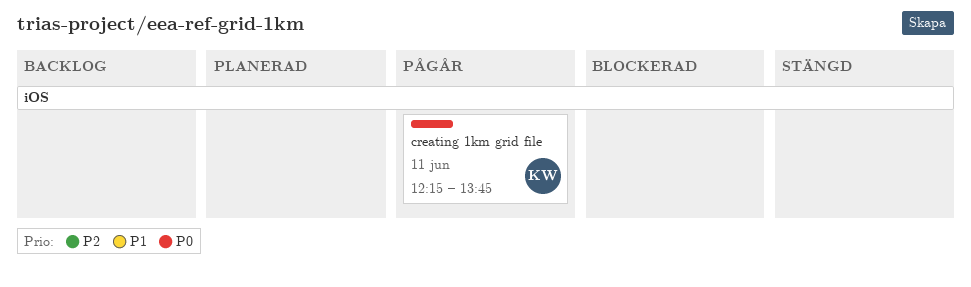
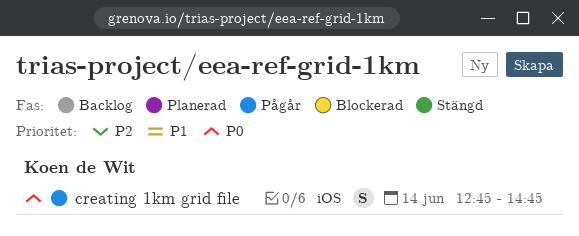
creating 1km grid file, day: Jun 11 -> Jun 14
creating 1km grid file, begins: 12:15 -> 12:45
creating 1km grid file, ends: 13:45 -> 14:45

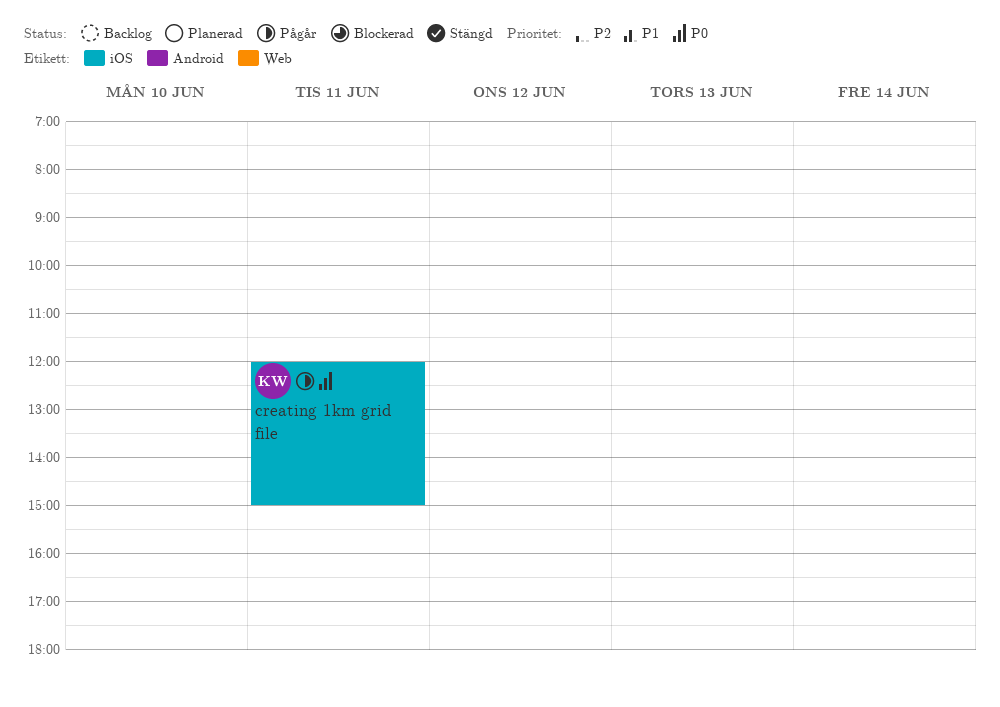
creating 1km grid file, day: Jun 14 -> Jun 11
creating 1km grid file, begins: 12:45 -> 12:00
creating 1km grid file, ends: 14:45 -> 15:00

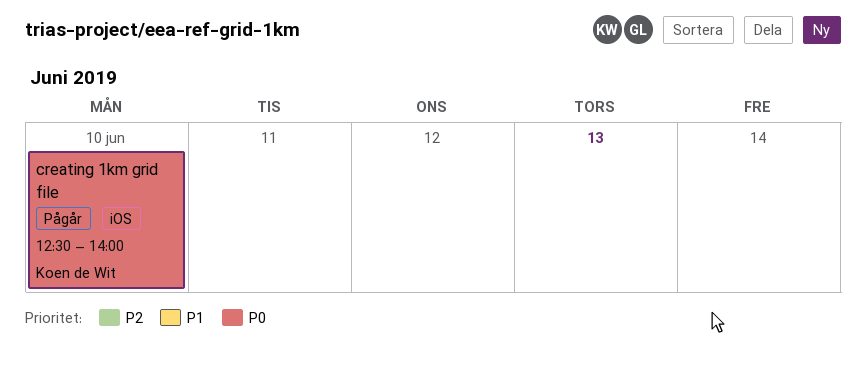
creating 1km grid file, day: Jun 11 -> Jun 10
creating 1km grid file, begins: 12:00 -> 12:30
creating 1km grid file, ends: 15:00 -> 14:00

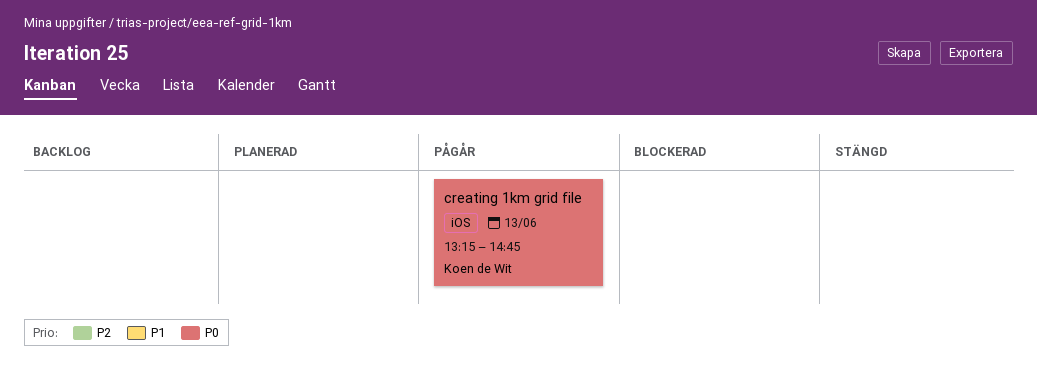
creating 1km grid file, day: Jun 10 -> Jun 13
creating 1km grid file, begins: 12:30 -> 13:15
creating 1km grid file, ends: 14:00 -> 14:45

